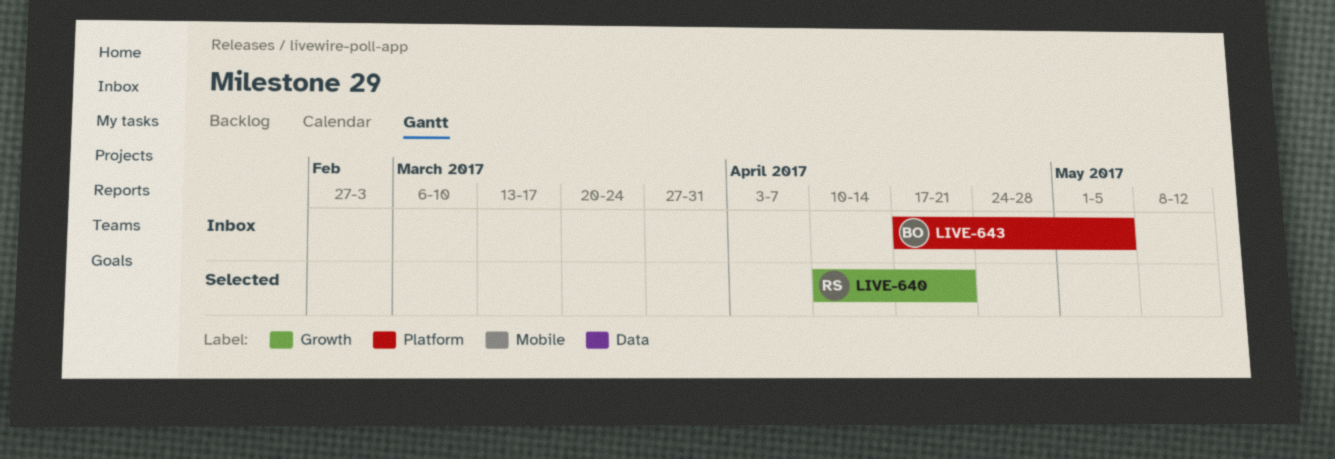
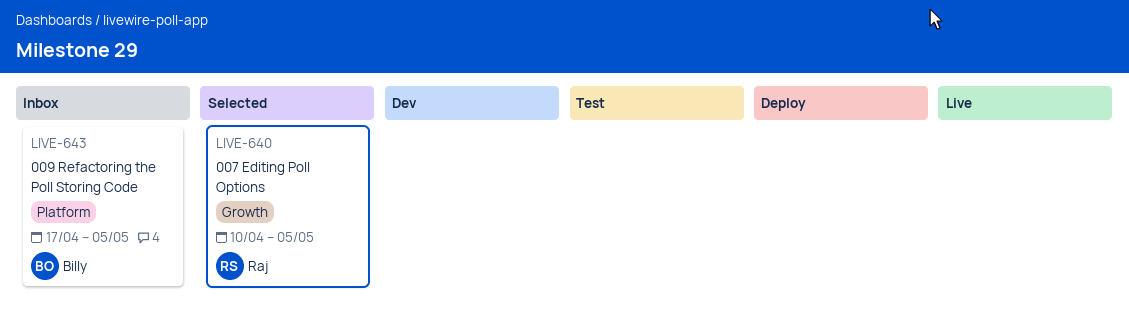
LIVE-640, due: Apr 21 -> May 5

